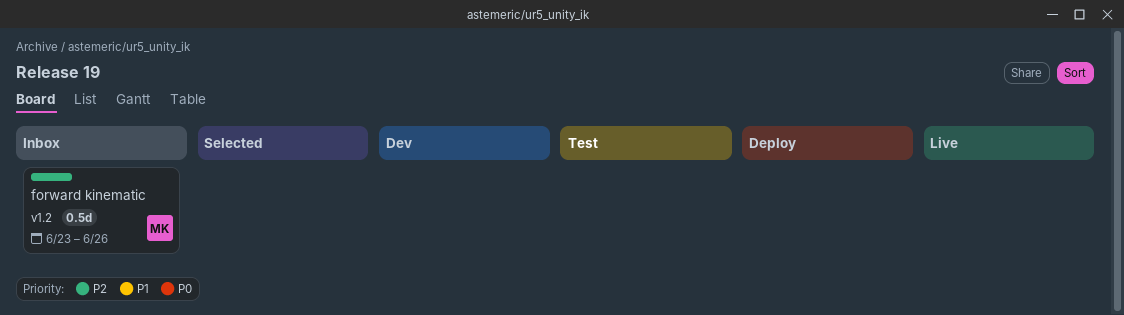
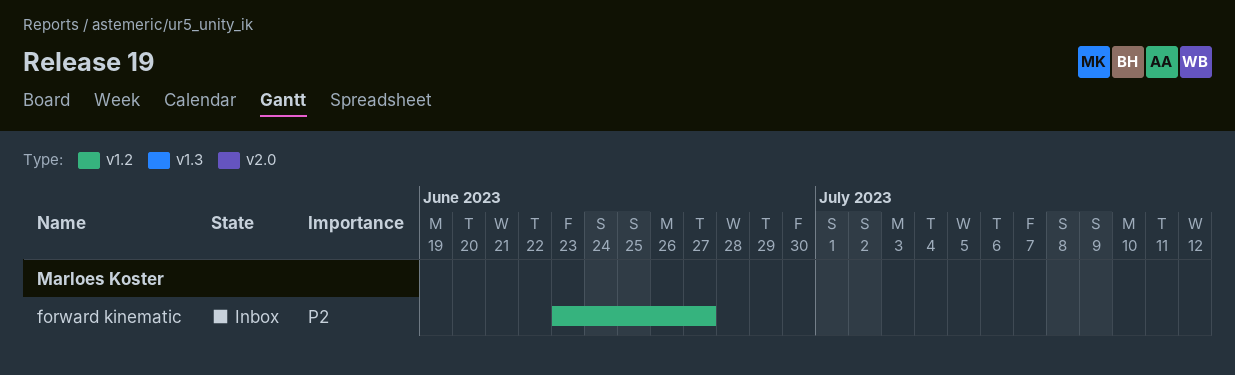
forward kinematic, due: Jun 26 -> Jun 27

